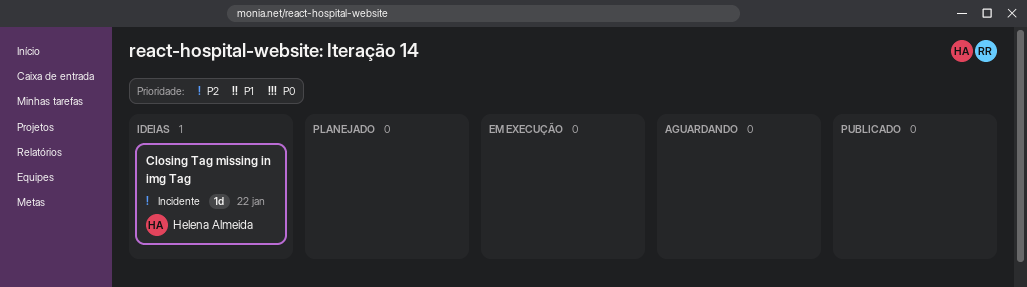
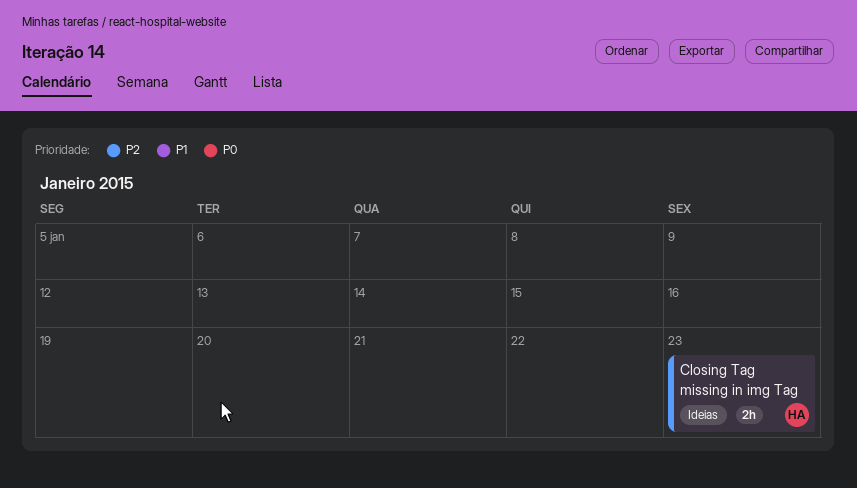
Closing Tag missing in img Tag, estimate: 1d -> 2h
Closing Tag missing in img Tag, due: Jan 22 -> Jan 23

